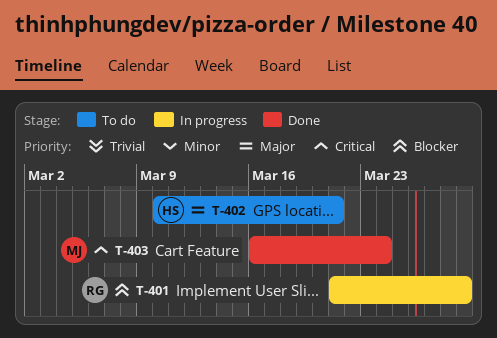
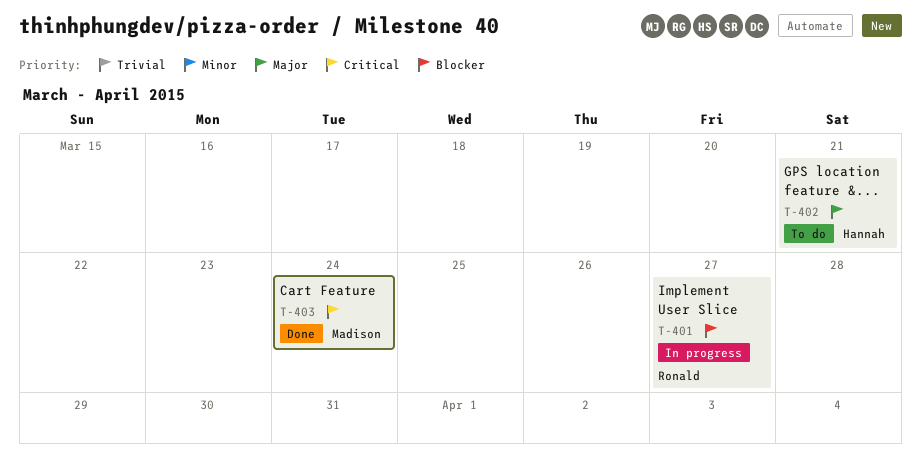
T-401, due: Mar 29 -> Mar 27

